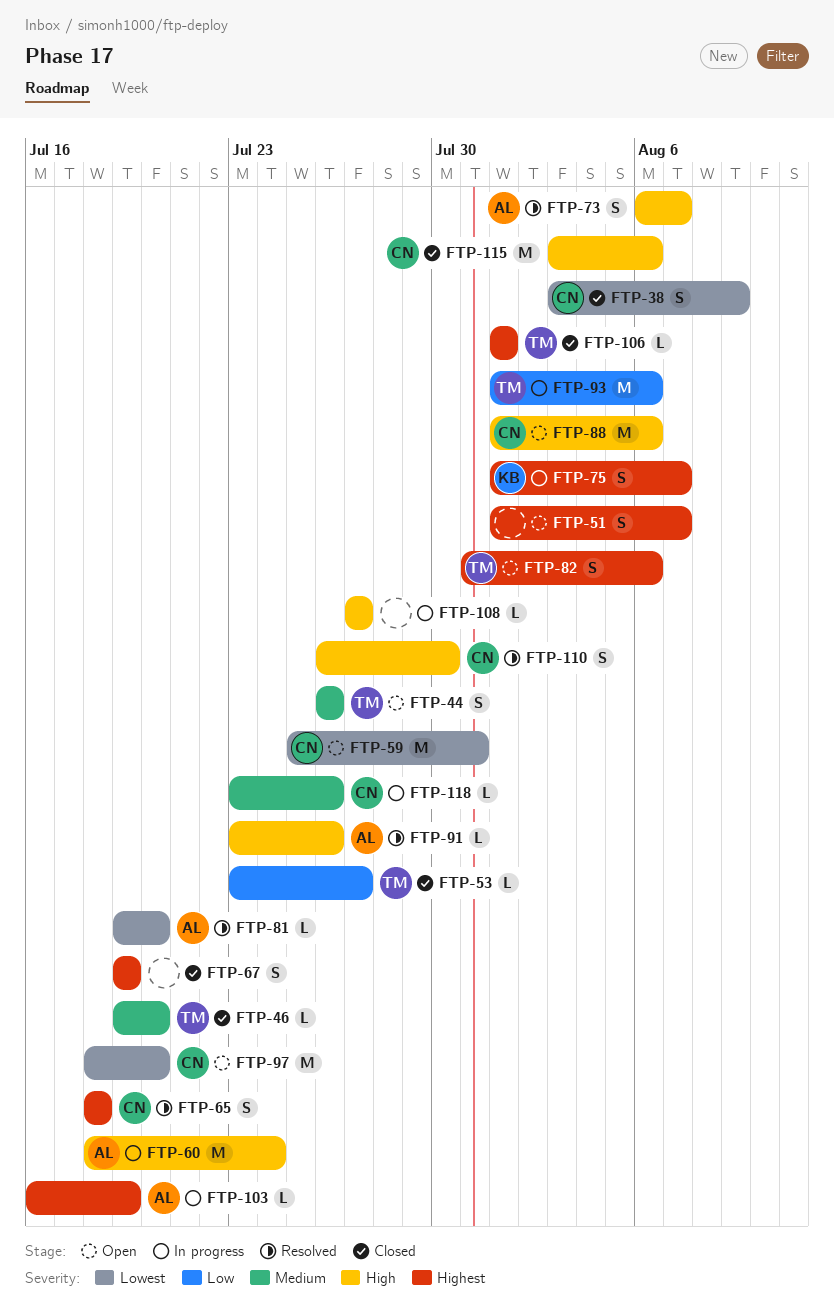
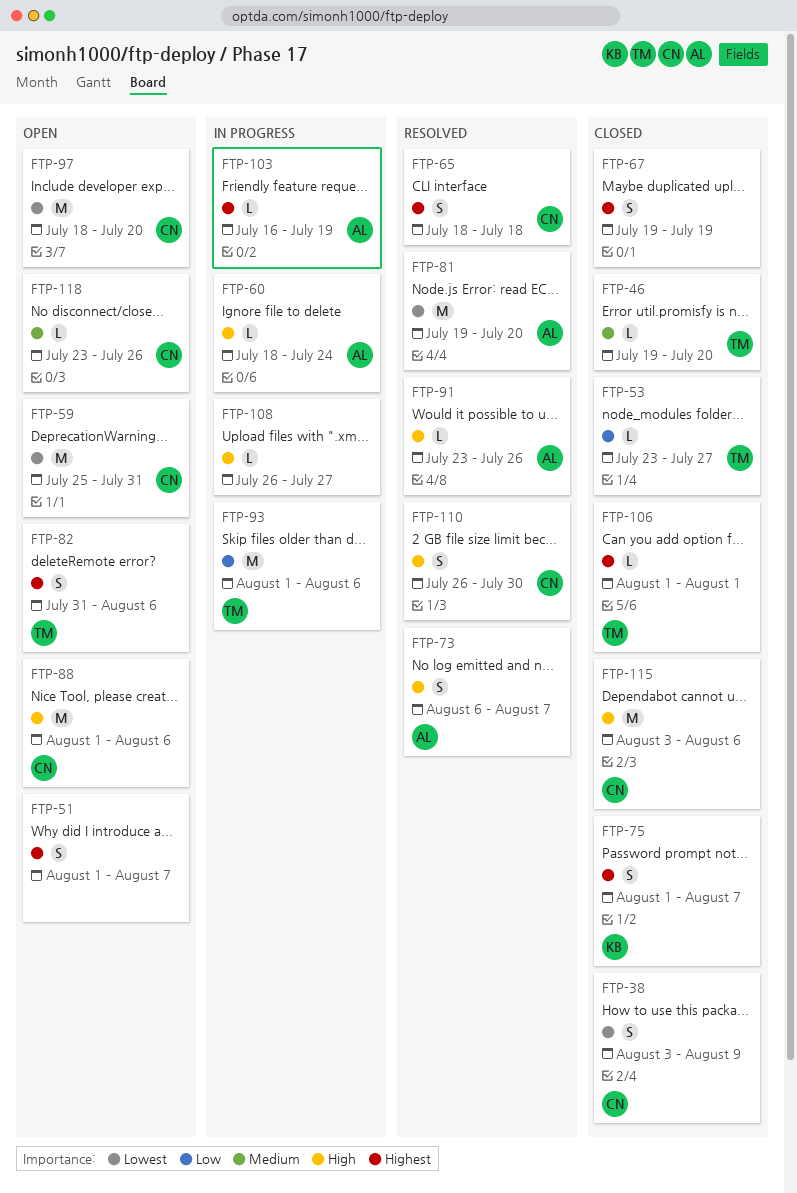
FTP-44: present -> none
FTP-60, estimate: M -> L
FTP-75, status: In progress -> Closed
FTP-81, estimate: L -> M
FTP-108, start: Jul 27 -> Jul 26
FTP-118, status: In progress -> Open

